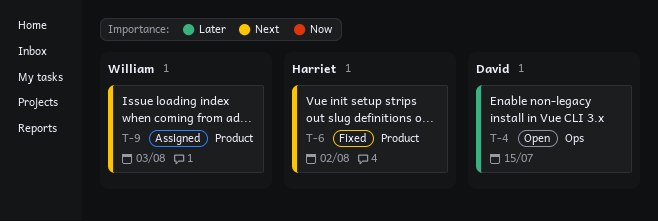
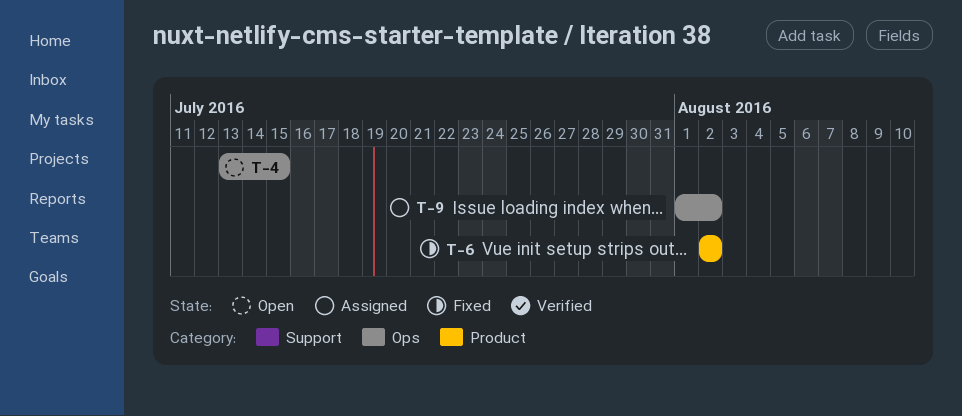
T-9, label: Product -> Ops
T-9, due: Aug 3 -> Aug 2

